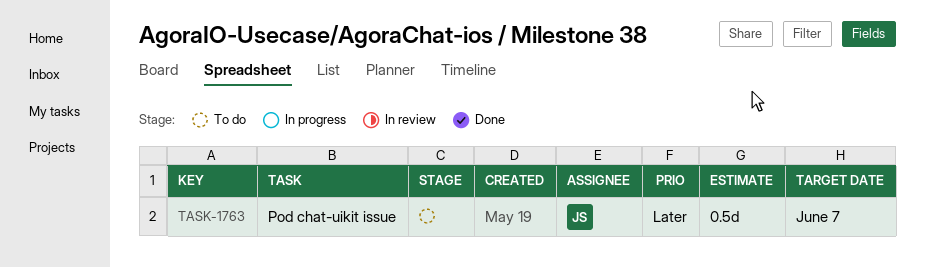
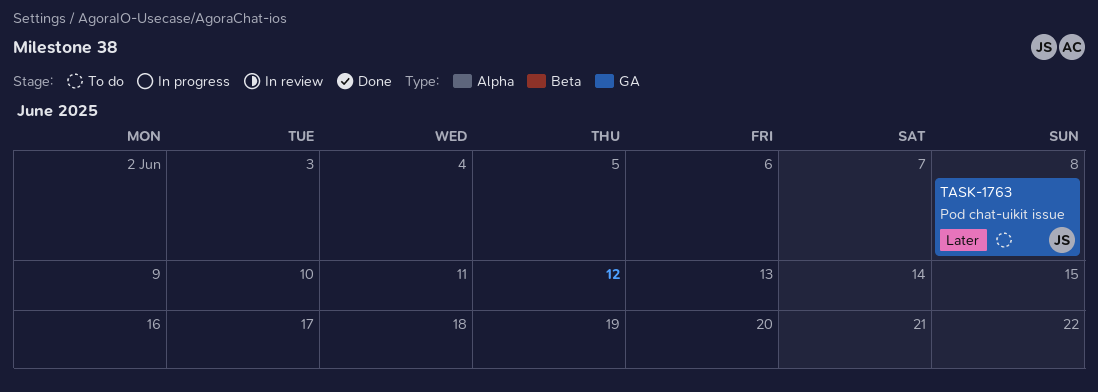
TASK-1763, due: Jun 7 -> Jun 8

